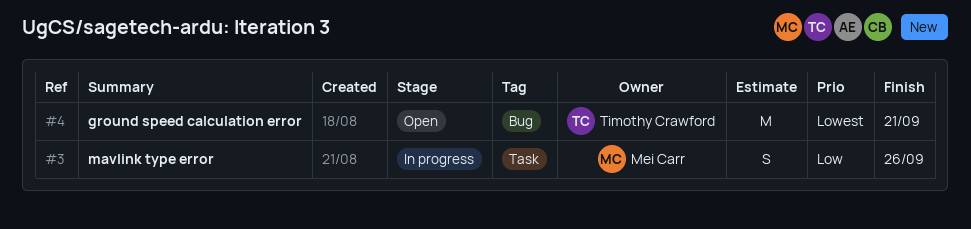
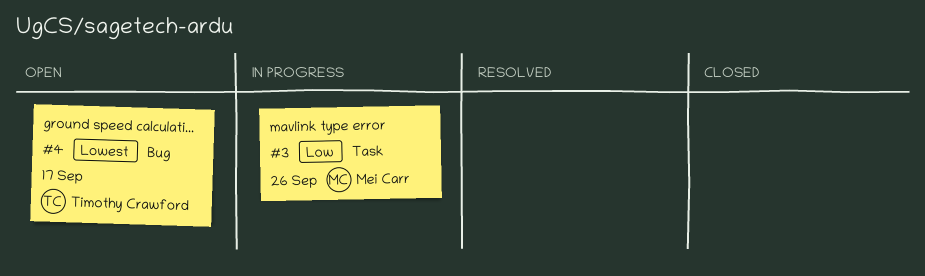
#4, due: Sep 21 -> Sep 17

